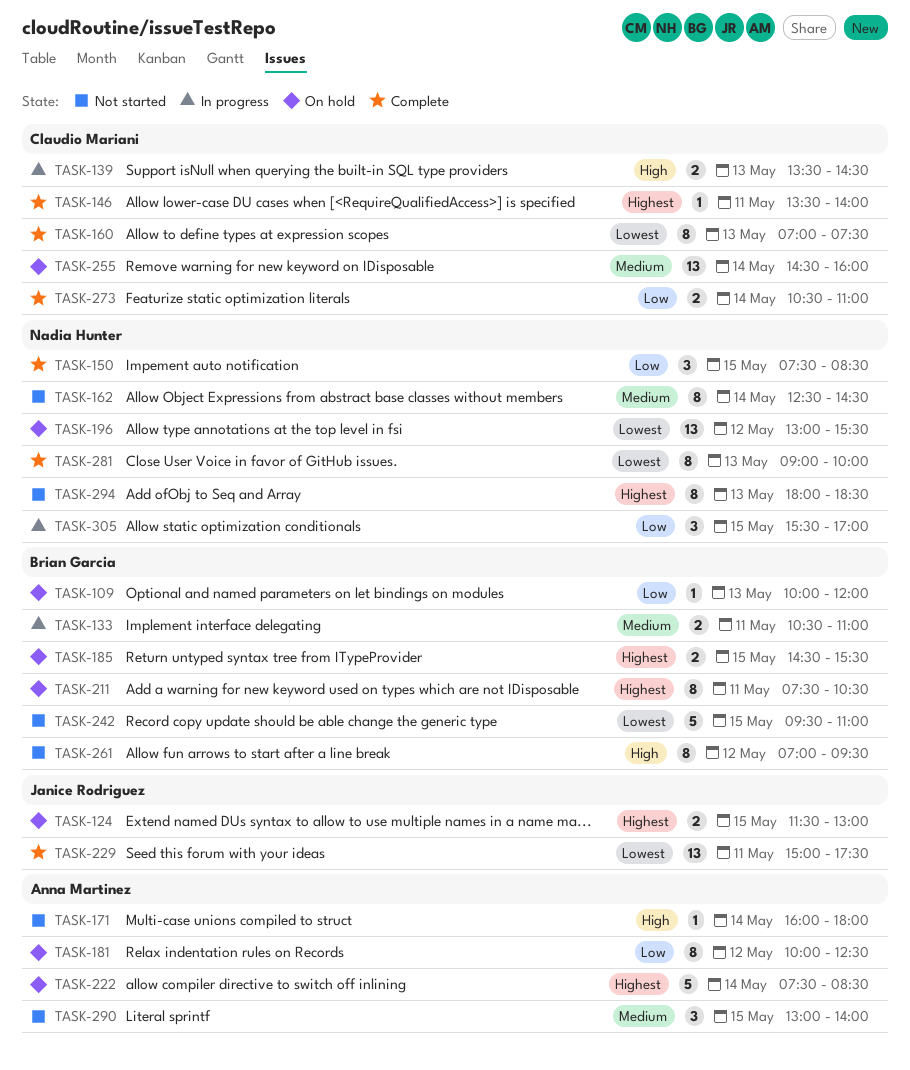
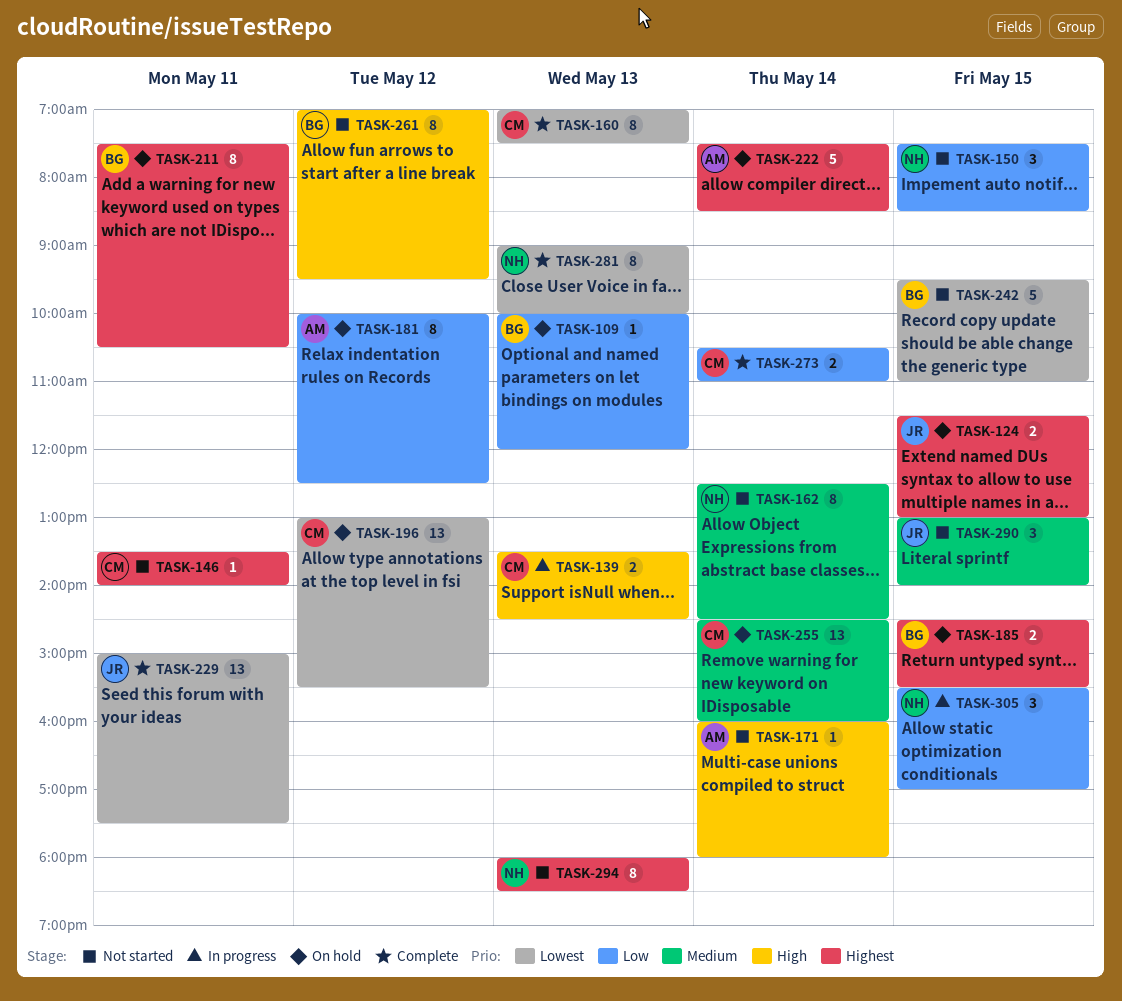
TASK-133: present -> none
TASK-146, status: Complete -> Not started
TASK-150, status: Complete -> Not started
TASK-196, owner: Nadia Hunter -> Claudio Mariani
TASK-290, owner: Anna Martinez -> Janice Rodriguez

